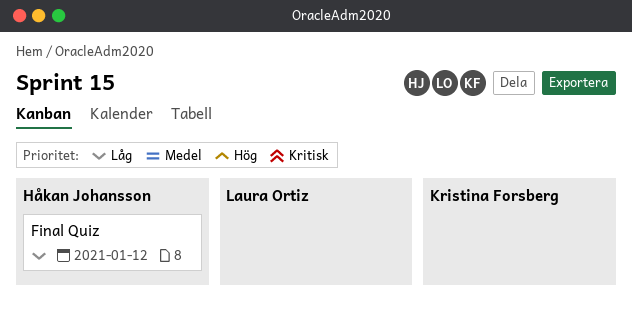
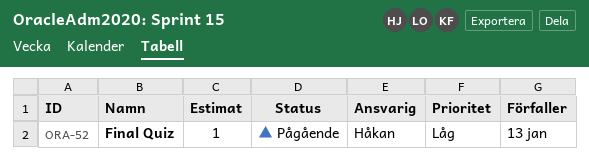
Final Quiz, due: Jan 12 -> Jan 13

